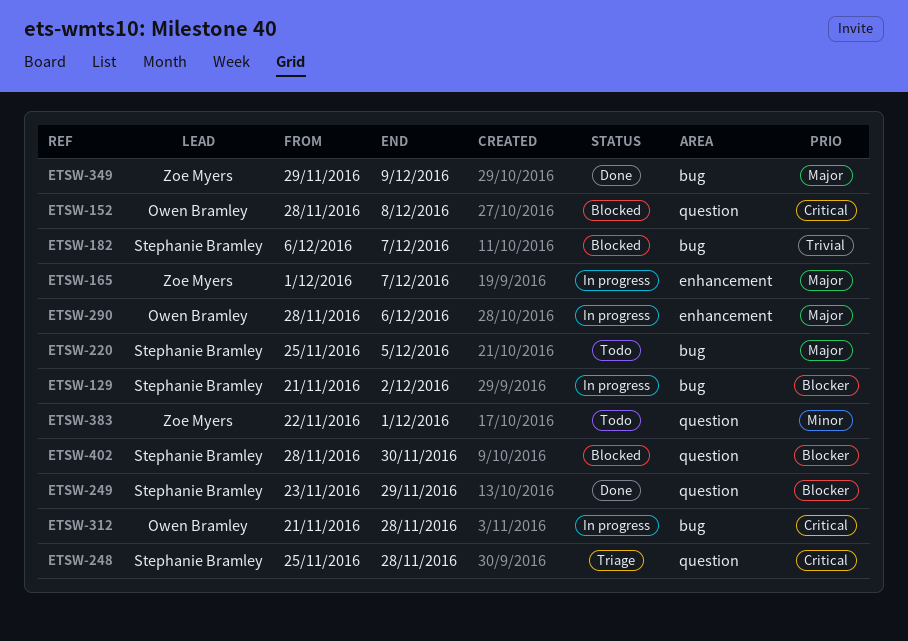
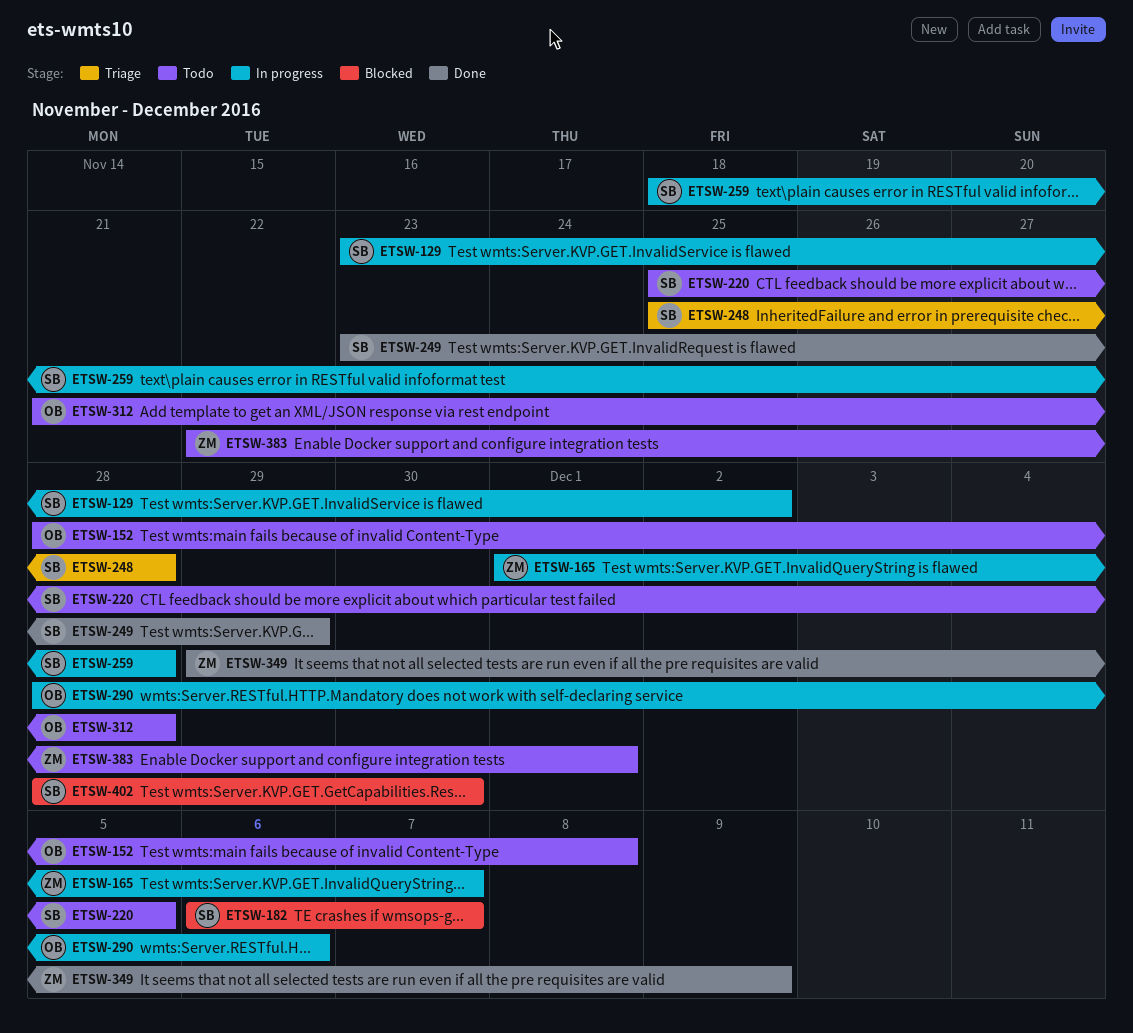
ETSW-129, start: Nov 21 -> Nov 23
ETSW-152, status: Blocked -> Todo
ETSW-259: none -> present
ETSW-312, status: In progress -> Todo

